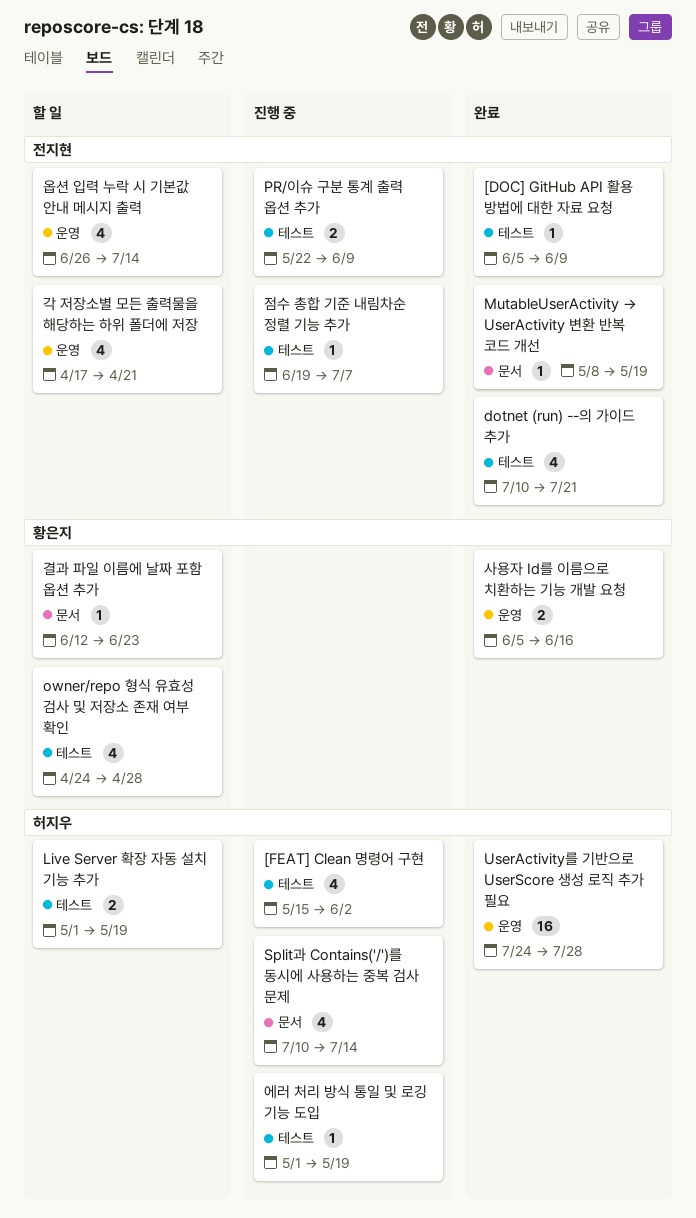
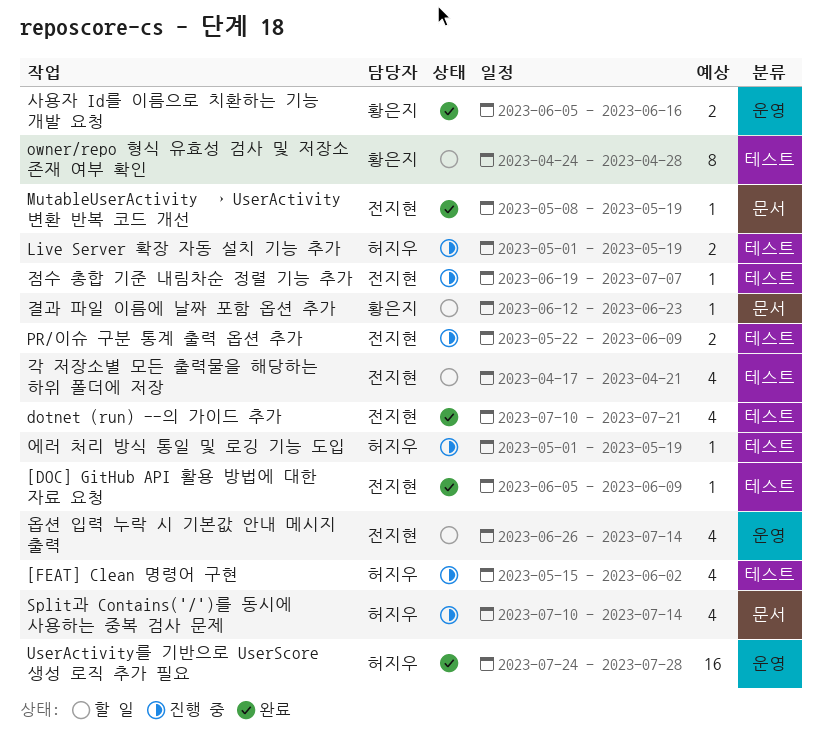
Live Server 확장 자동 설치 기능 추가, status: 할 일 -> 진행 중
owner/repo 형식 유효성 검사 및 저장소 존재 여부 확인, estimate: 4 -> 8
각 저장소별 모든 출력물을 해당하는 하위 폴더에 저장, label: 운영 -> 테스트

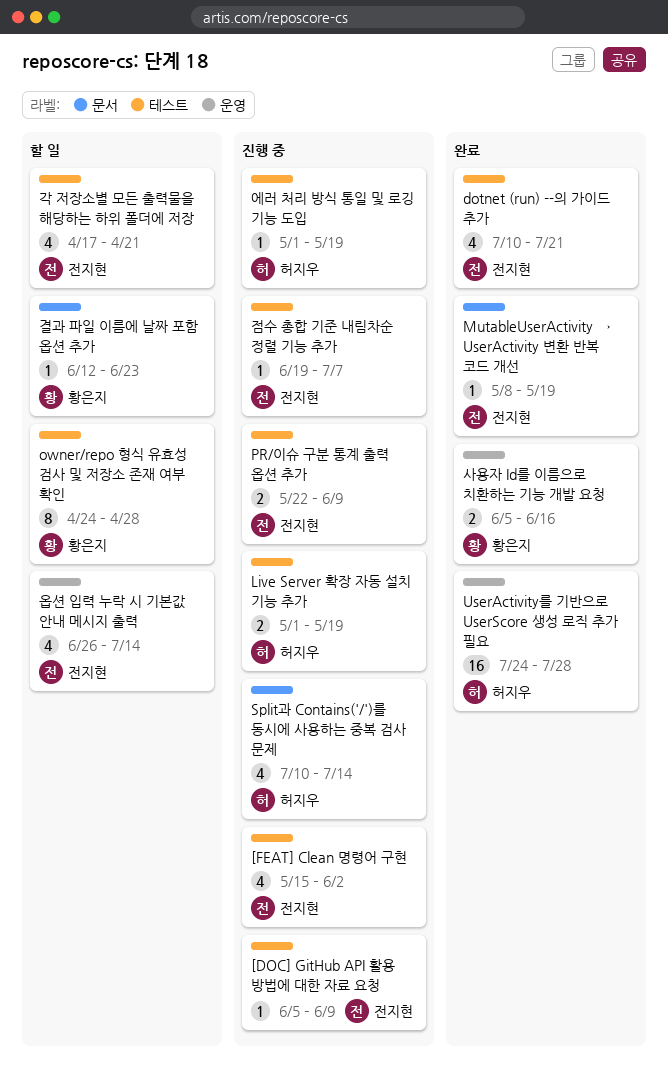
[DOC] GitHub API 활용 방법에 대한 자료 요청, status: 완료 -> 진행 중
[FEAT] Clean 명령어 구현, owner: 허지우 -> 전지현

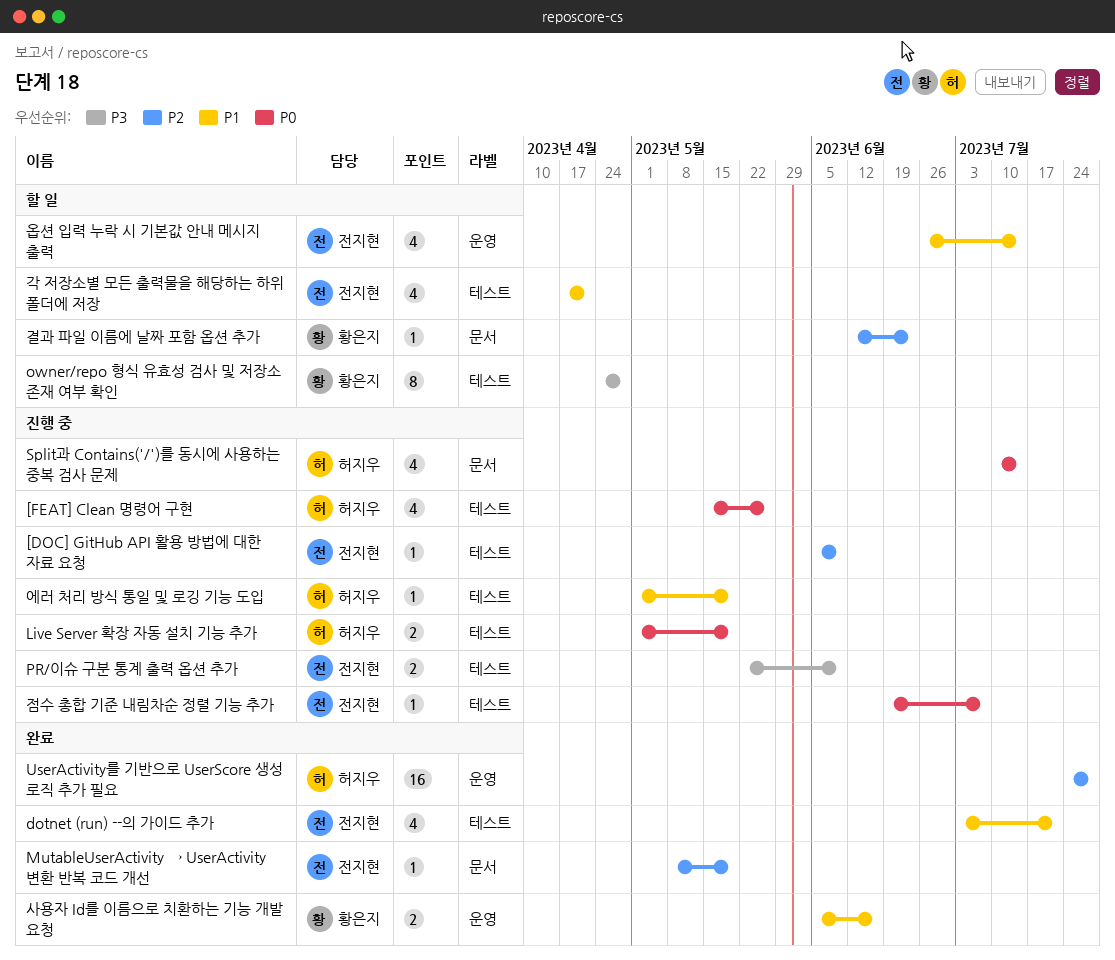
[FEAT] Clean 명령어 구현, owner: 전지현 -> 허지우
[FEAT] Clean 명령어 구현, due: Jun 2 -> May 26
dotnet (run) --의 가이드 추가, start: Jul 10 -> Jul 3

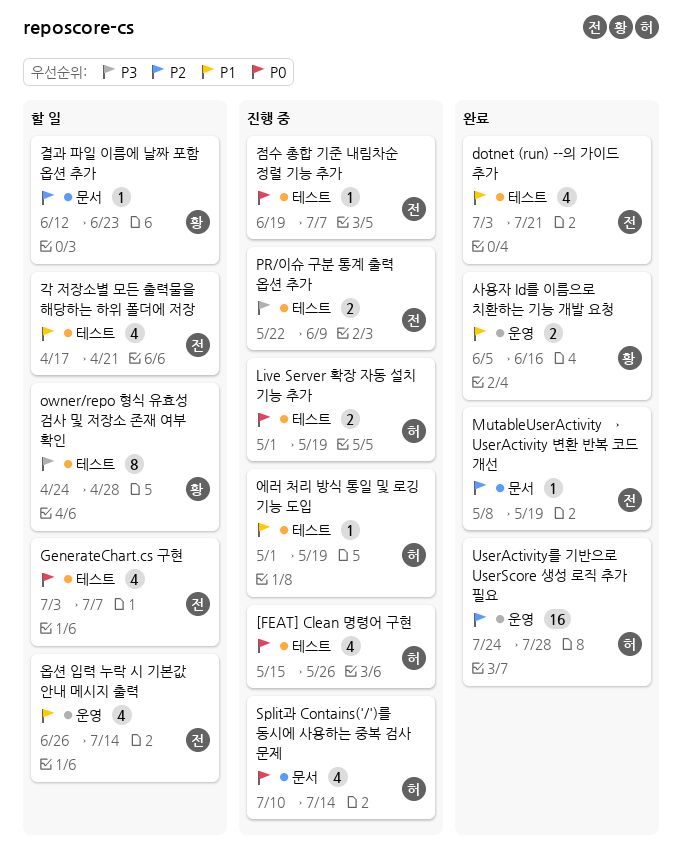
[DOC] GitHub API 활용 방법에 대한 자료 요청: present -> none
GenerateChart.cs 구현: none -> present

